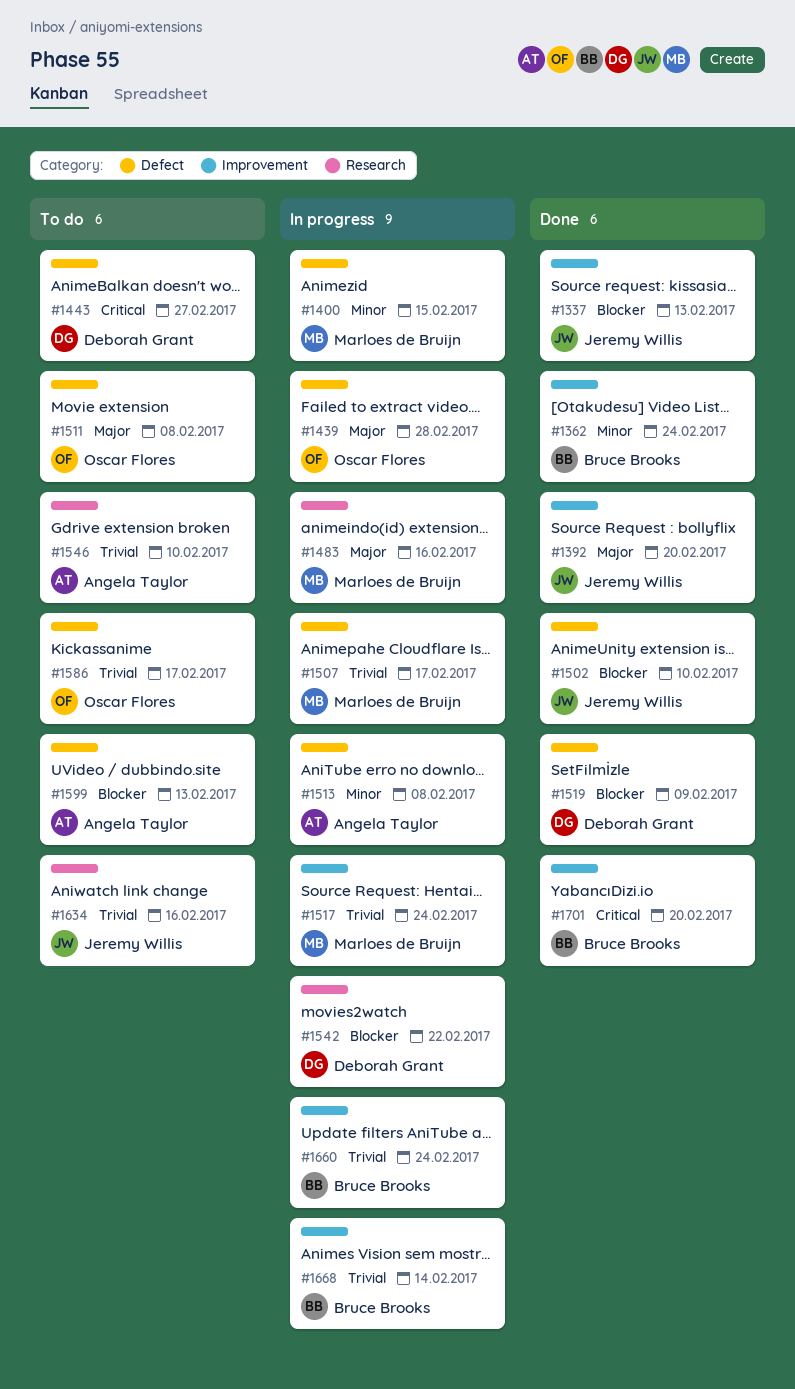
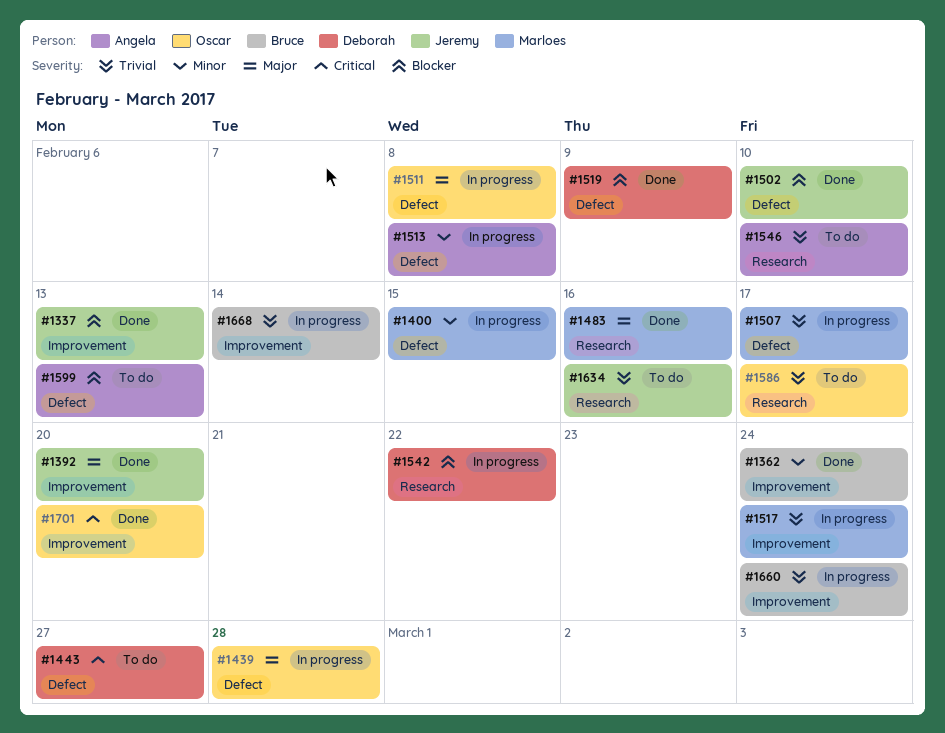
#1483, status: In progress -> Done
#1511, status: To do -> In progress
#1586, label: Defect -> Research
#1701, owner: Bruce Brooks -> Oscar Flores

